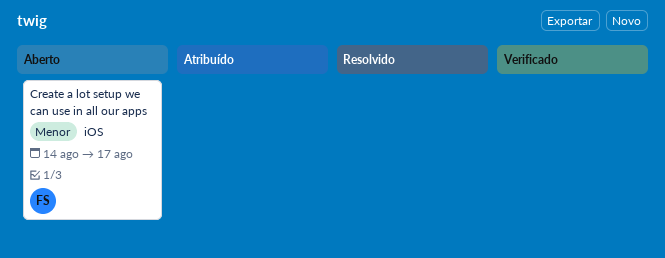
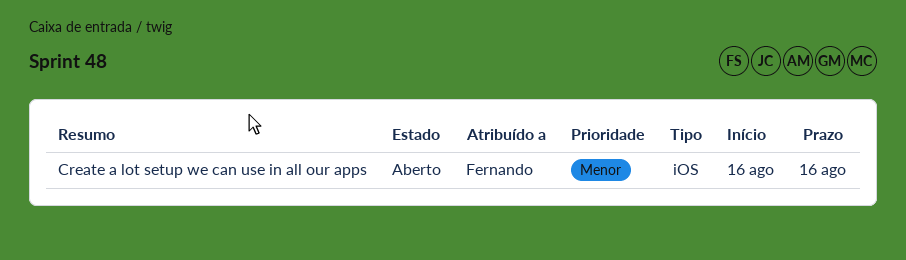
Create a lot setup we can use in all our apps, start: Aug 14 -> Aug 16
Create a lot setup we can use in all our apps, due: Aug 17 -> Aug 16

